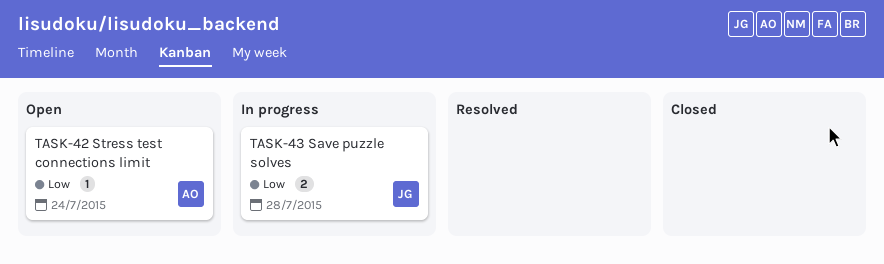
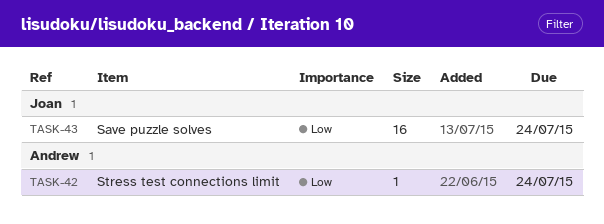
TASK-43, estimate: 2 -> 16
TASK-43, due: Jul 28 -> Jul 24

